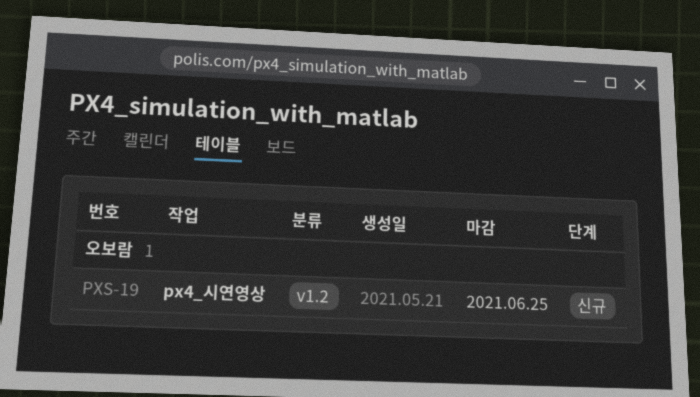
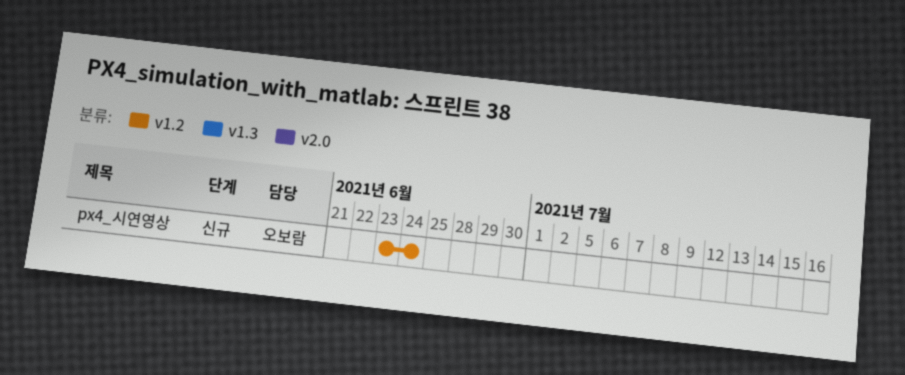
px4_시연영상, due: Jun 25 -> Jun 24

